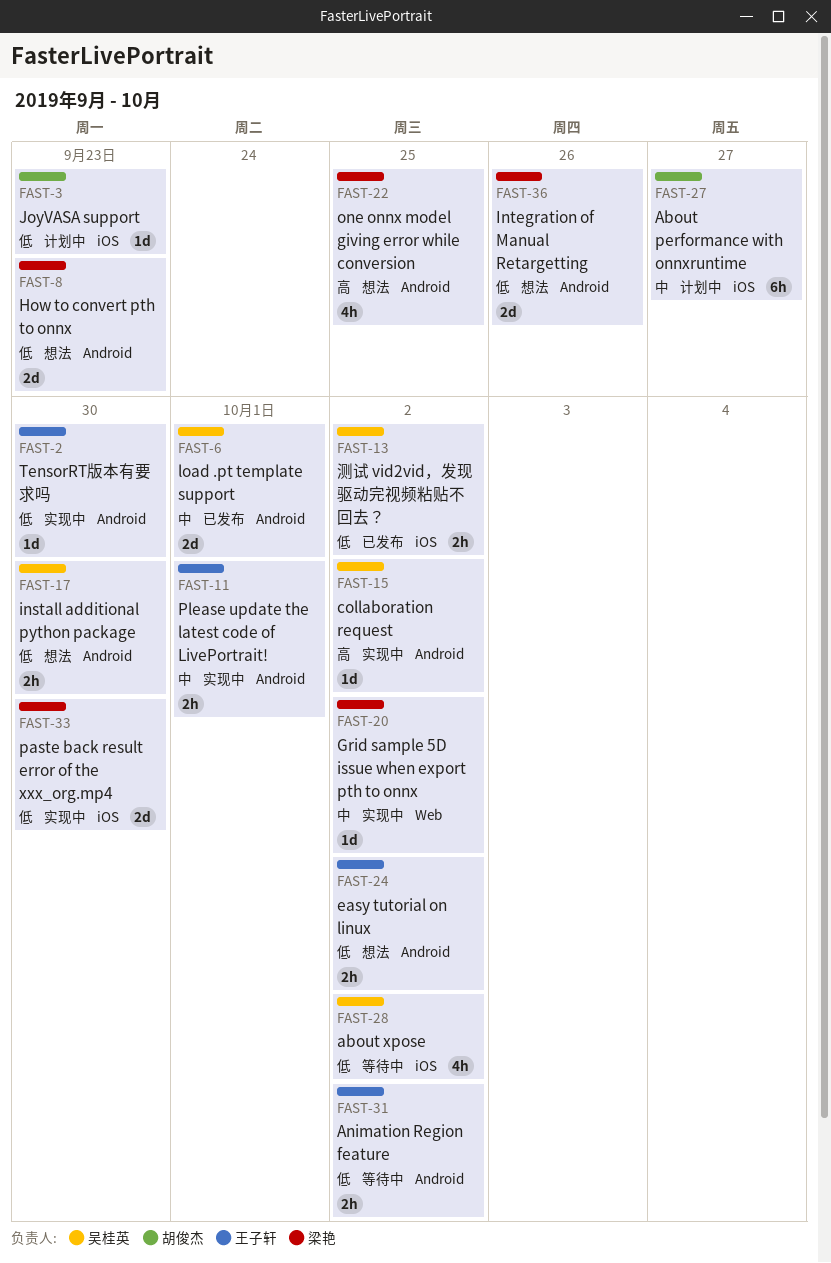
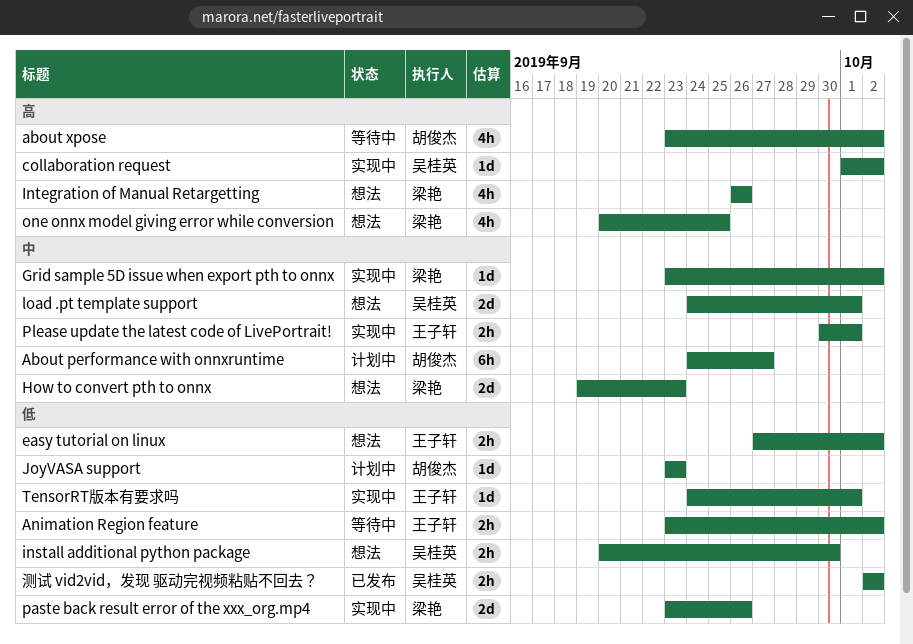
about xpose, owner: 吴桂英 -> 胡俊杰
about xpose, priority: 低 -> 高
How to convert pth to onnx, priority: 低 -> 中
Integration of Manual Retargetting, priority: 低 -> 高
Integration of Manual Retargetting, estimate: 2d -> 4h
load .pt template support, status: 已发布 -> 想法
paste back result error of the xxx_org.mp4, due: Sep 30 -> Sep 26
TensorRT版本有要求吗, due: Sep 30 -> Oct 1

